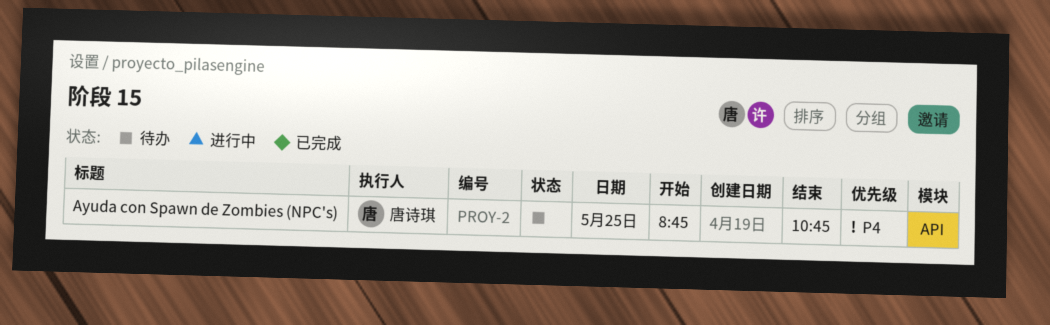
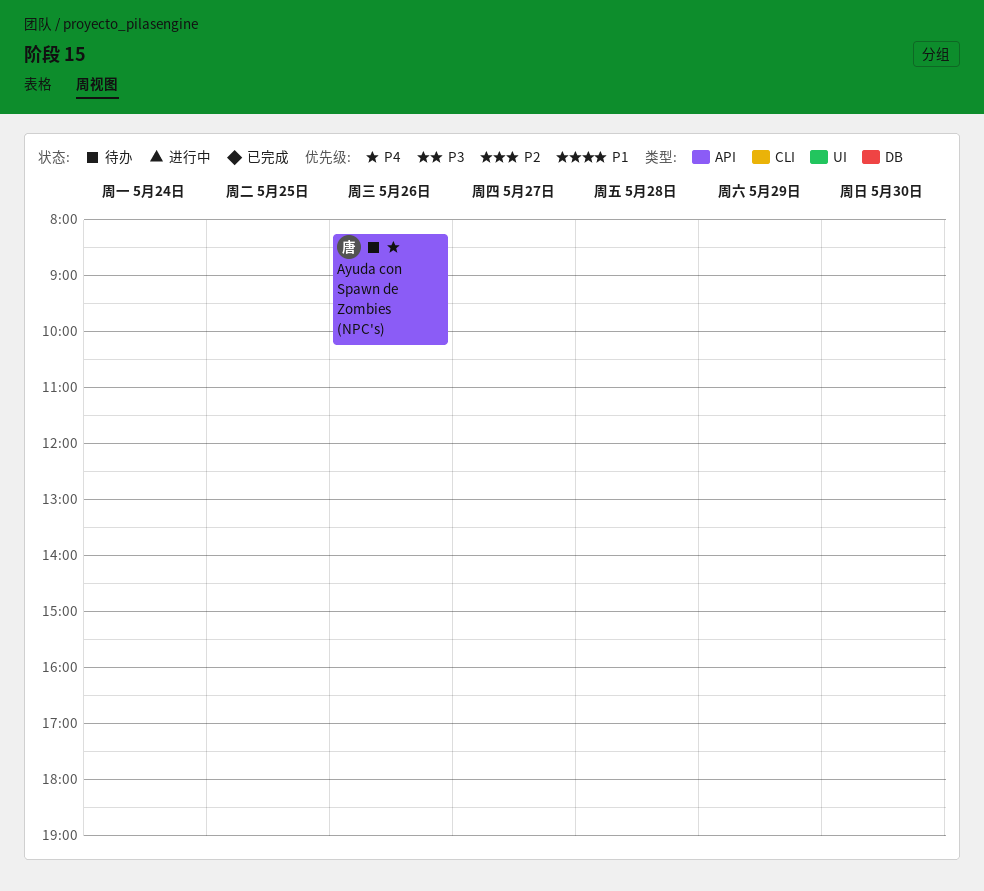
Ayuda con Spawn de Zombies (NPC's), day: May 25 -> May 26
Ayuda con Spawn de Zombies (NPC's), begins: 08:45 -> 08:15
Ayuda con Spawn de Zombies (NPC's), ends: 10:45 -> 10:15

